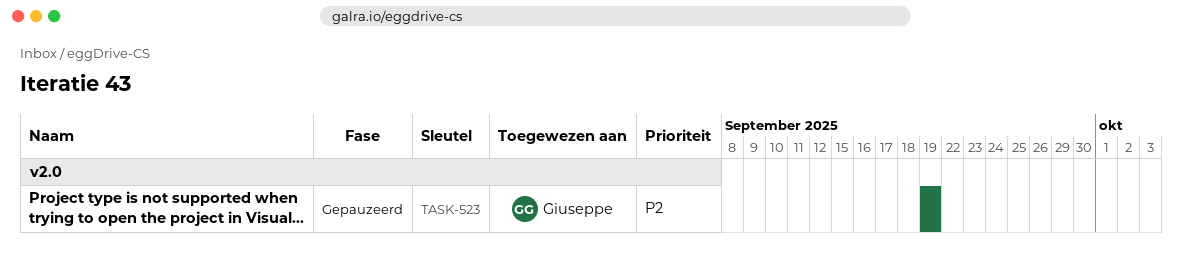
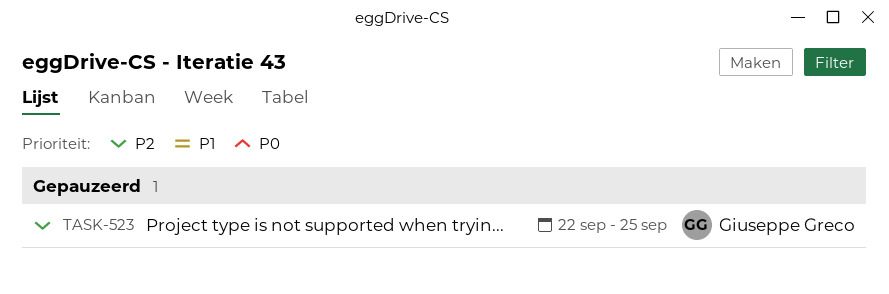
TASK-523, start: Sep 19 -> Sep 22
TASK-523, due: Sep 19 -> Sep 25

